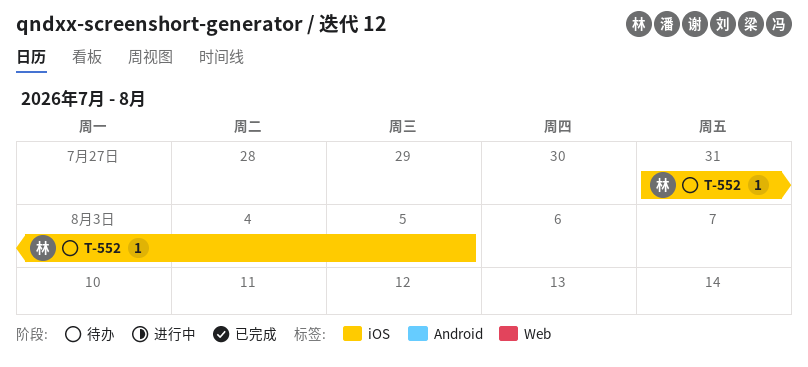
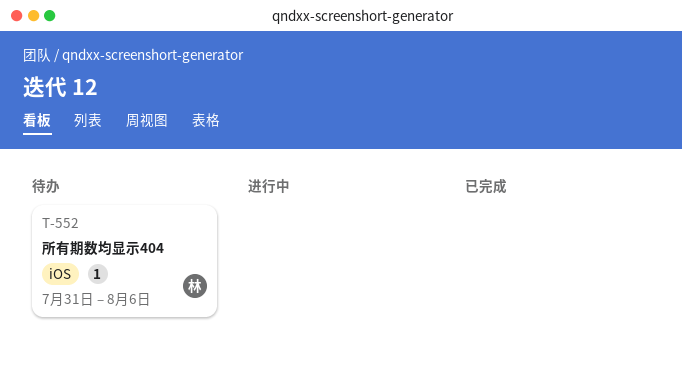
T-552, due: Aug 5 -> Aug 6

